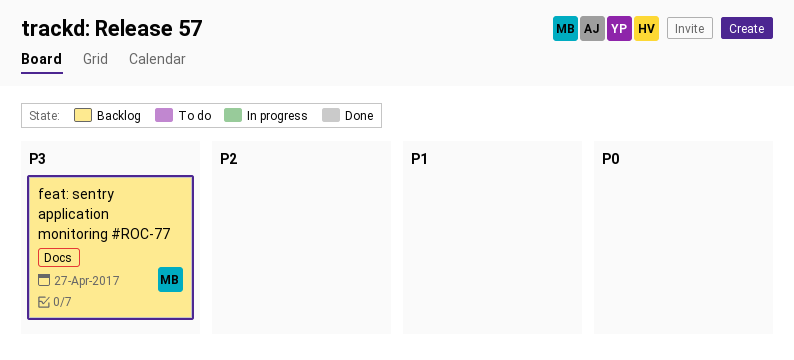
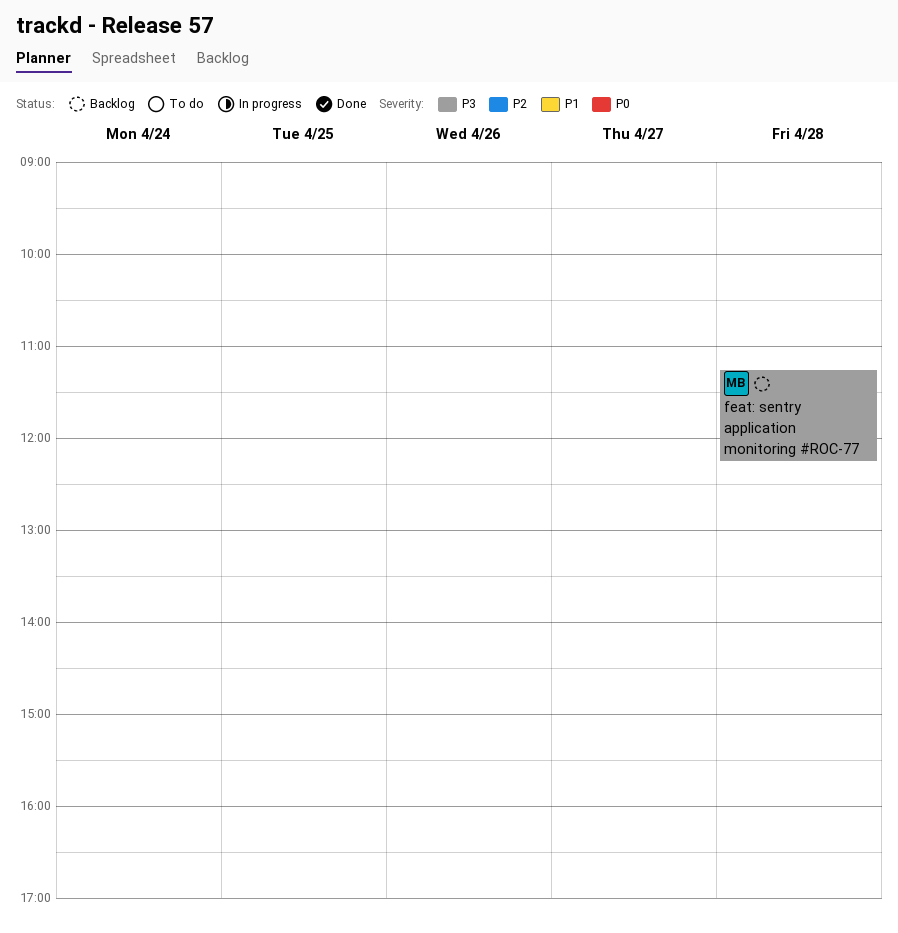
feat: sentry application monitoring #ROC-77, day: Apr 27 -> Apr 28

